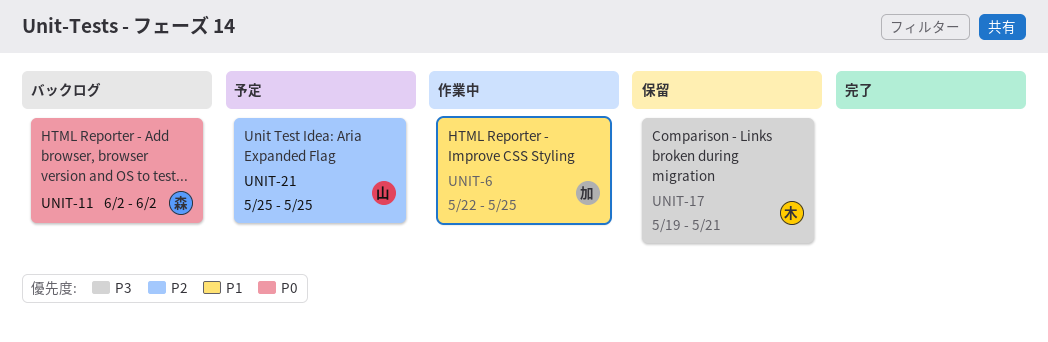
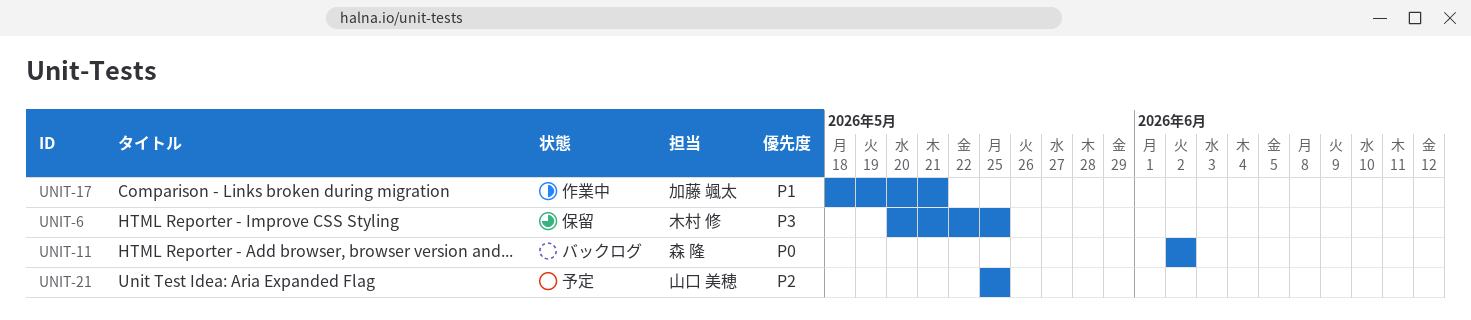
UNIT-6, status: 作業中 -> 保留
UNIT-6, owner: 加藤 颯太 -> 木村 修
UNIT-6, priority: P1 -> P3
UNIT-6, start: May 22 -> May 20
UNIT-17, status: 保留 -> 作業中
UNIT-17, owner: 木村 修 -> 加藤 颯太
UNIT-17, priority: P3 -> P1
UNIT-17, start: May 19 -> May 18

